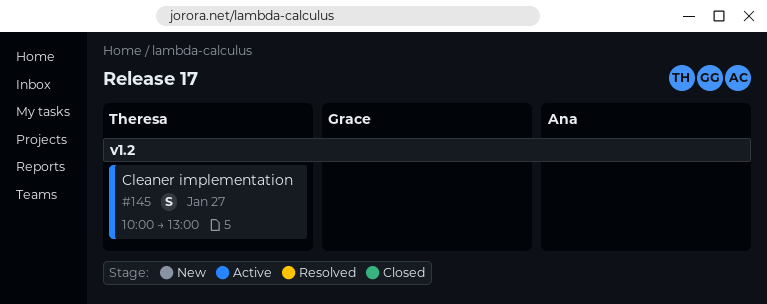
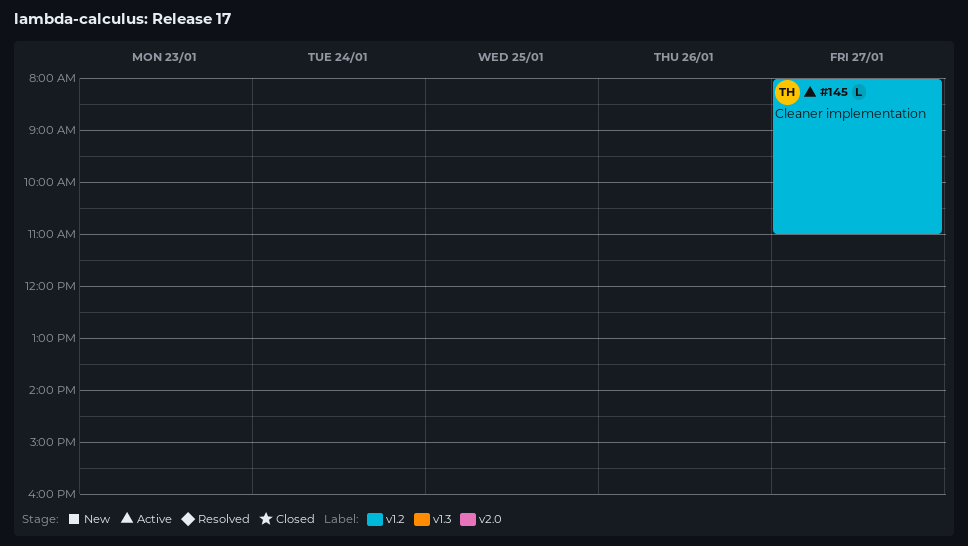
#145, estimate: S -> L
#145, begins: 10:00 -> 08:00
#145, ends: 13:00 -> 11:00

